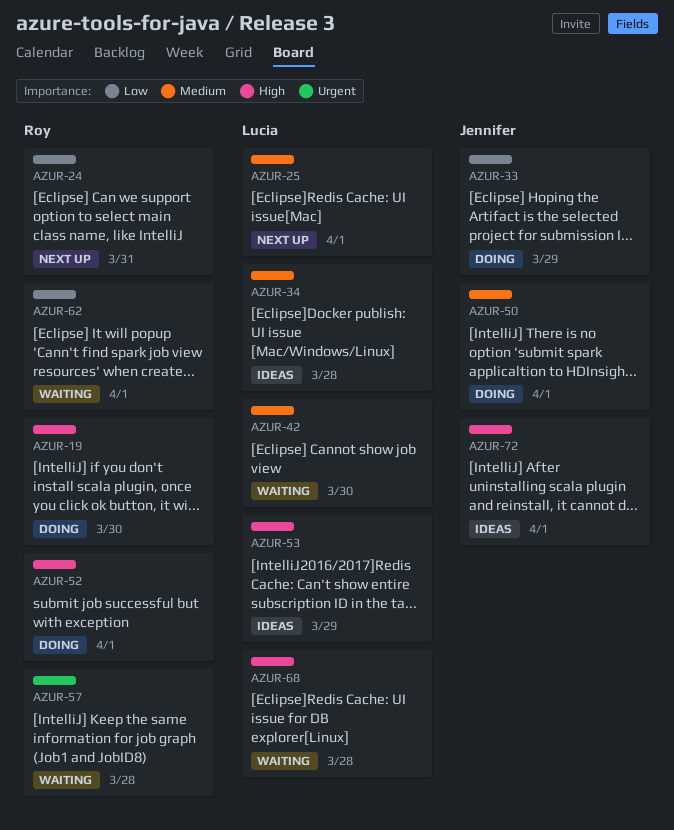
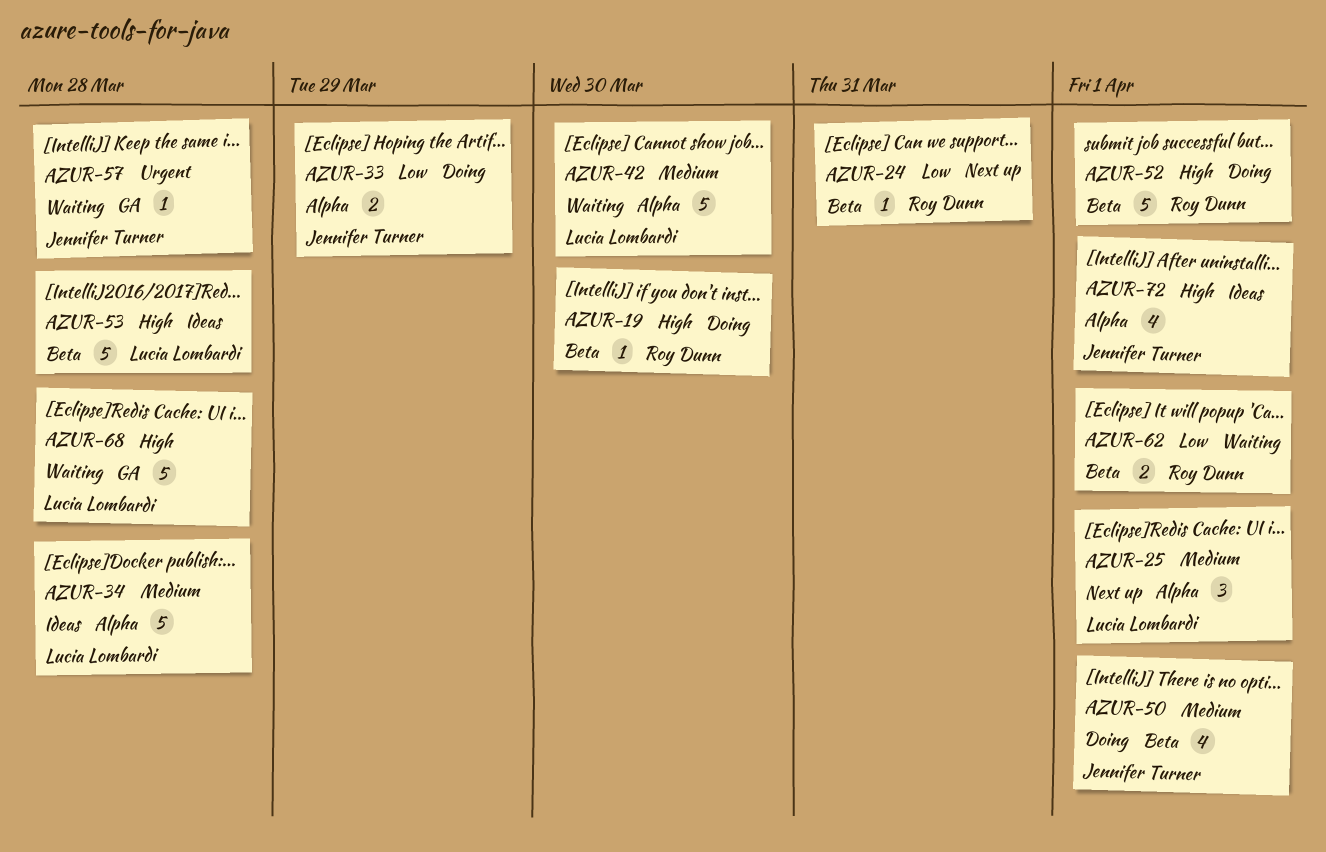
AZUR-53, due: Mar 29 -> Mar 28
AZUR-57, owner: Roy Dunn -> Jennifer Turner

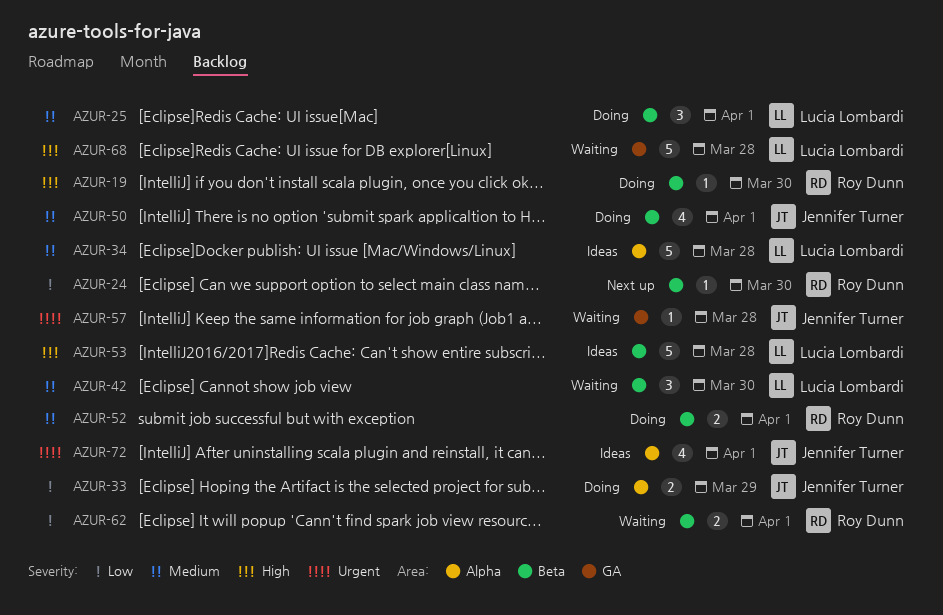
AZUR-24, due: Mar 31 -> Mar 30
AZUR-25, status: Next up -> Doing
AZUR-25, label: Alpha -> Beta
AZUR-42, label: Alpha -> Beta
AZUR-42, estimate: 5 -> 3
AZUR-52, priority: High -> Medium
AZUR-52, estimate: 5 -> 2
AZUR-72, priority: High -> Urgent

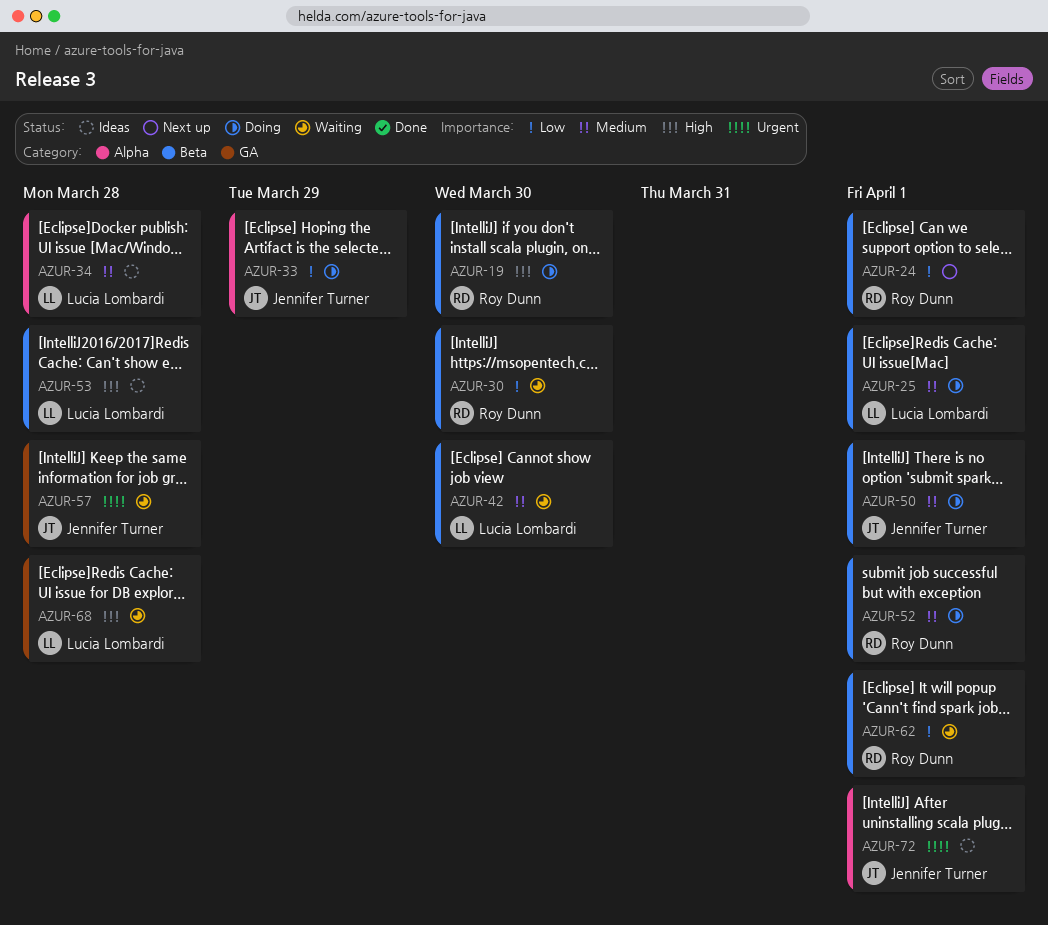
AZUR-24, due: Mar 30 -> Apr 1
AZUR-30: none -> present

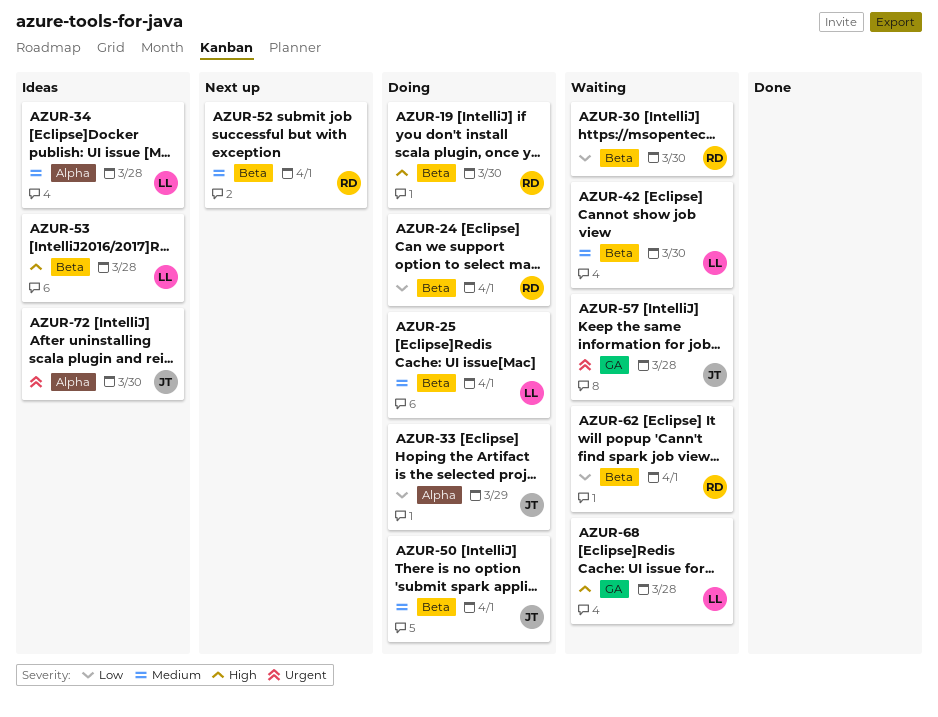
AZUR-24, status: Next up -> Doing
AZUR-52, status: Doing -> Next up
AZUR-72, due: Apr 1 -> Mar 30

